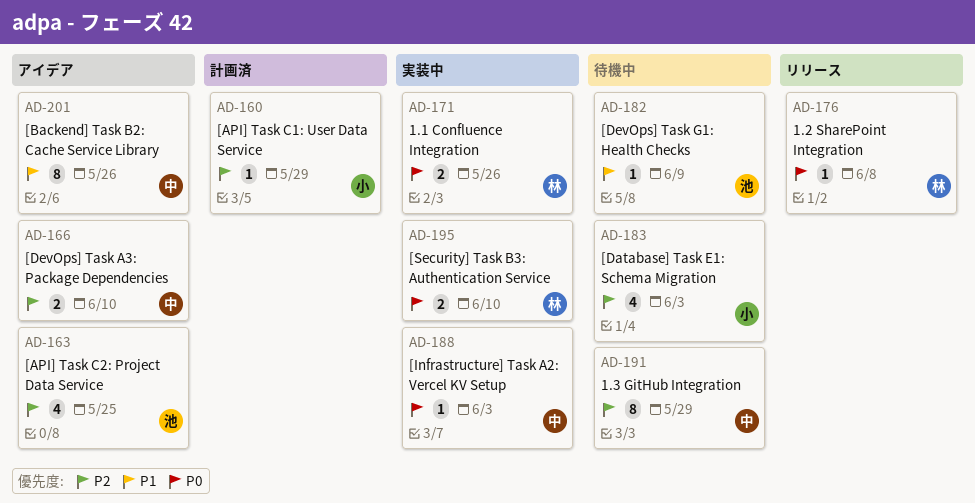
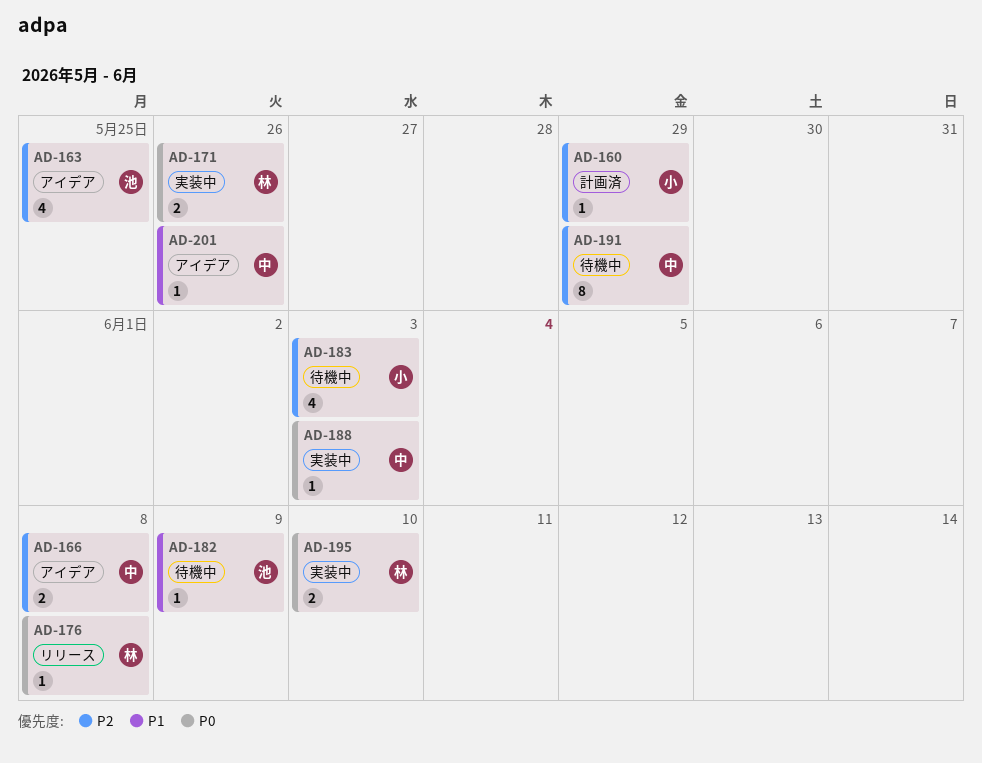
AD-166, due: Jun 10 -> Jun 8
AD-201, estimate: 8 -> 1

